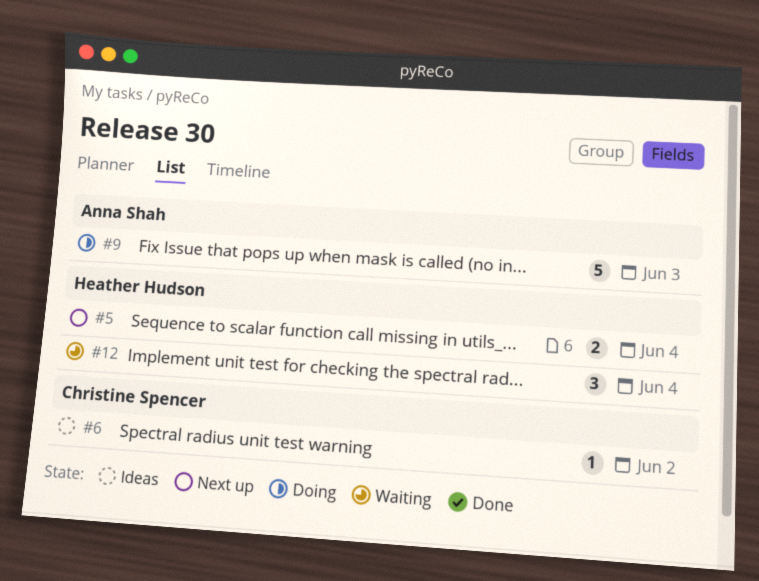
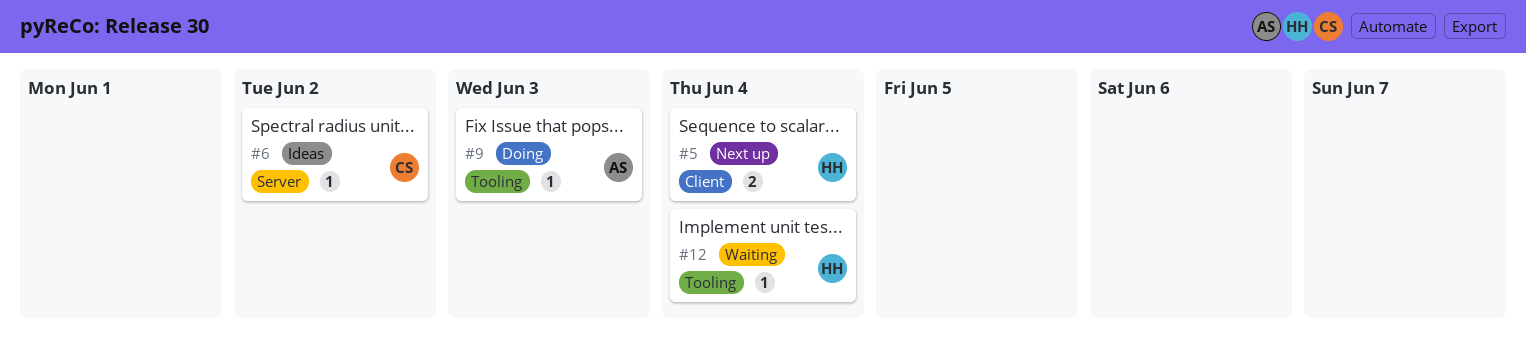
#9, estimate: 5 -> 1
#12, estimate: 3 -> 1

